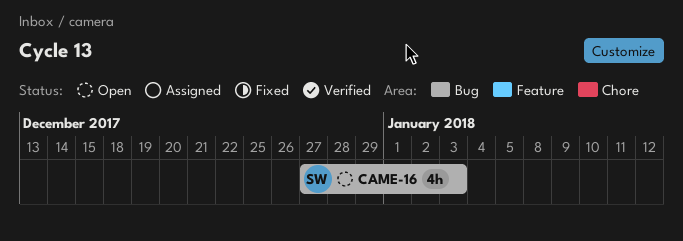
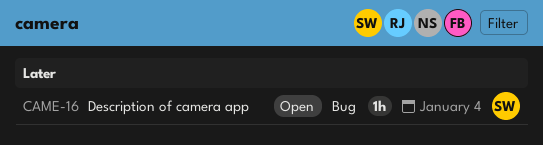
CAME-16, estimate: 4h -> 1h
CAME-16, due: Jan 3 -> Jan 4

